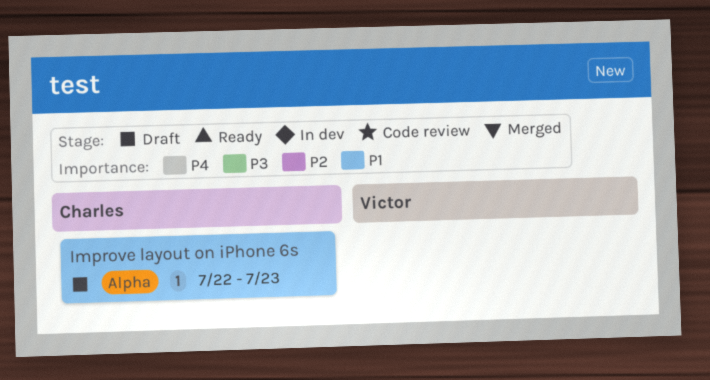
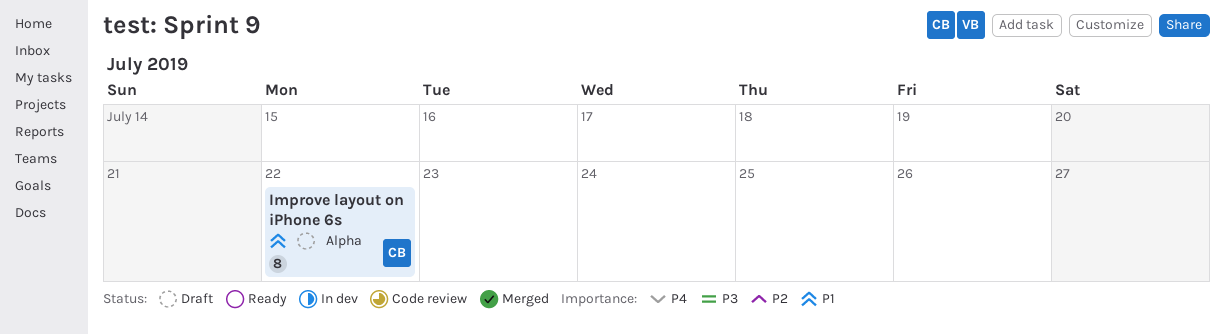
Improve layout on iPhone 6s, estimate: 1 -> 8
Improve layout on iPhone 6s, due: Jul 23 -> Jul 22

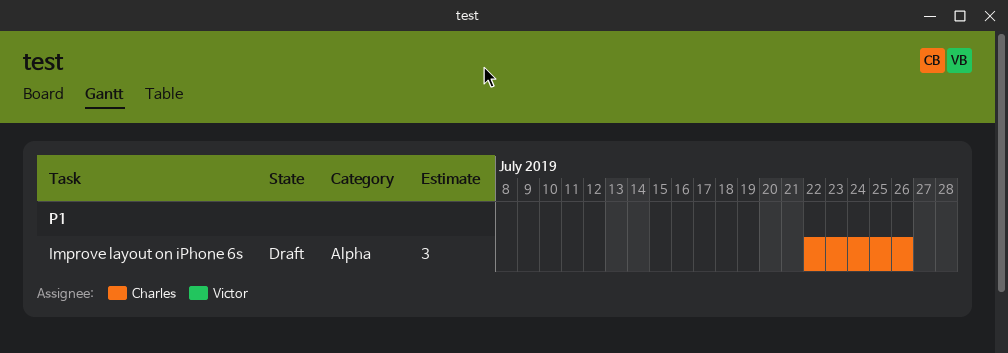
Improve layout on iPhone 6s, estimate: 8 -> 3
Improve layout on iPhone 6s, due: Jul 22 -> Jul 26

